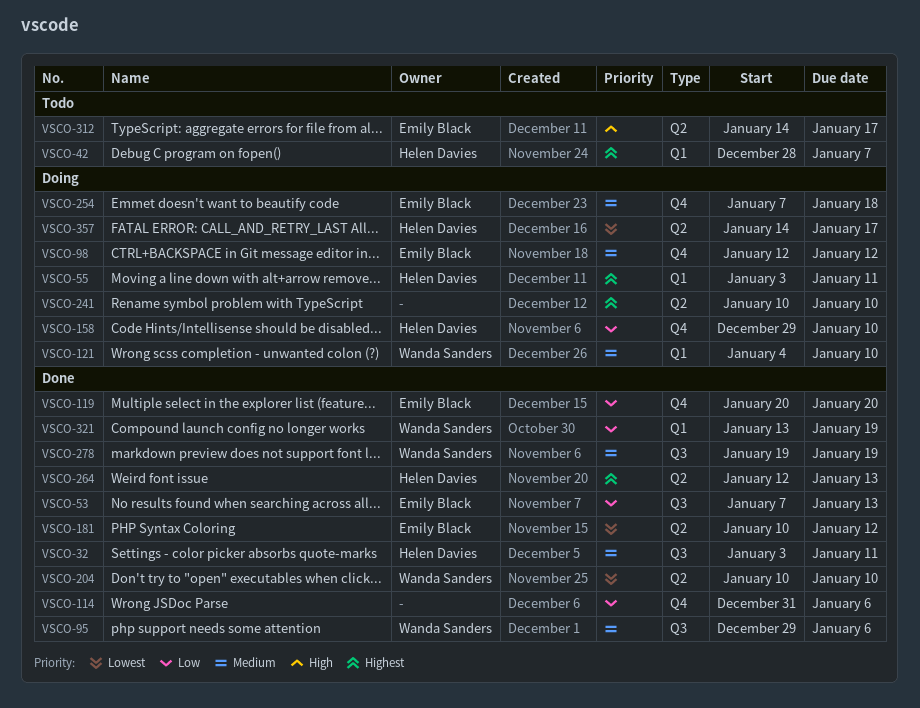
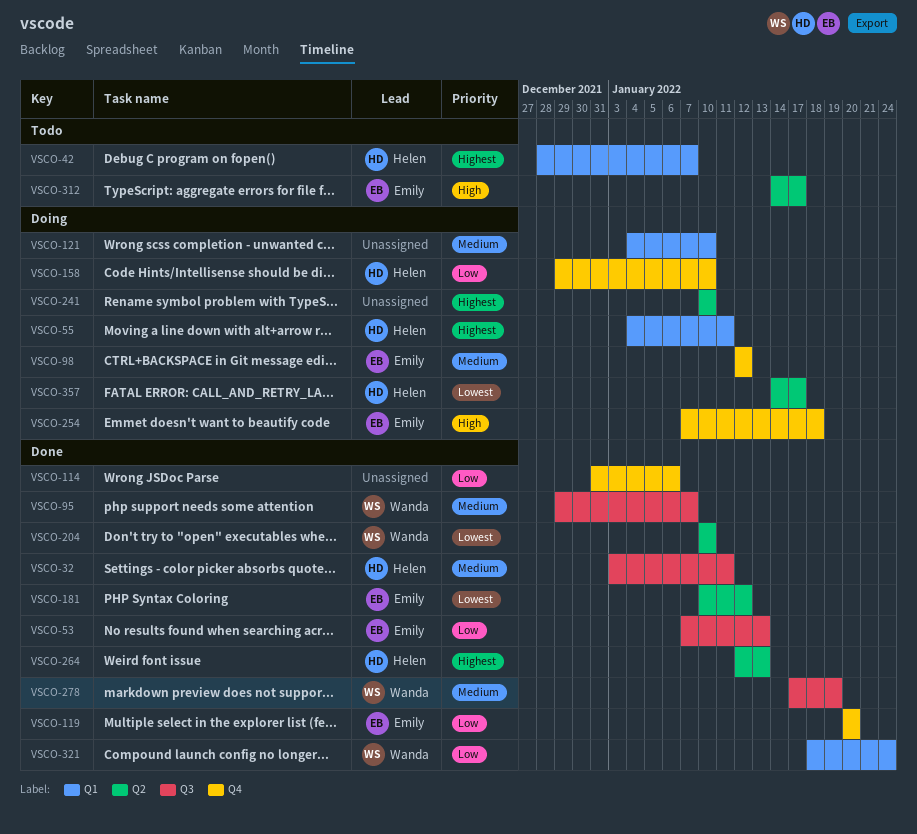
VSCO-55, start: Jan 3 -> Jan 4
VSCO-95, due: Jan 6 -> Jan 7
VSCO-121, owner: Wanda Sanders -> none
VSCO-254, priority: Medium -> High
VSCO-278, start: Jan 19 -> Jan 17
VSCO-321, start: Jan 13 -> Jan 18
VSCO-321, due: Jan 19 -> Jan 24

